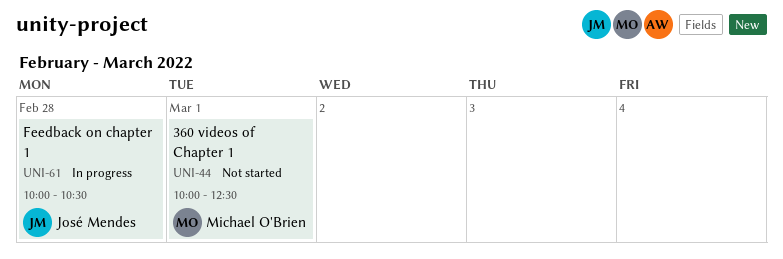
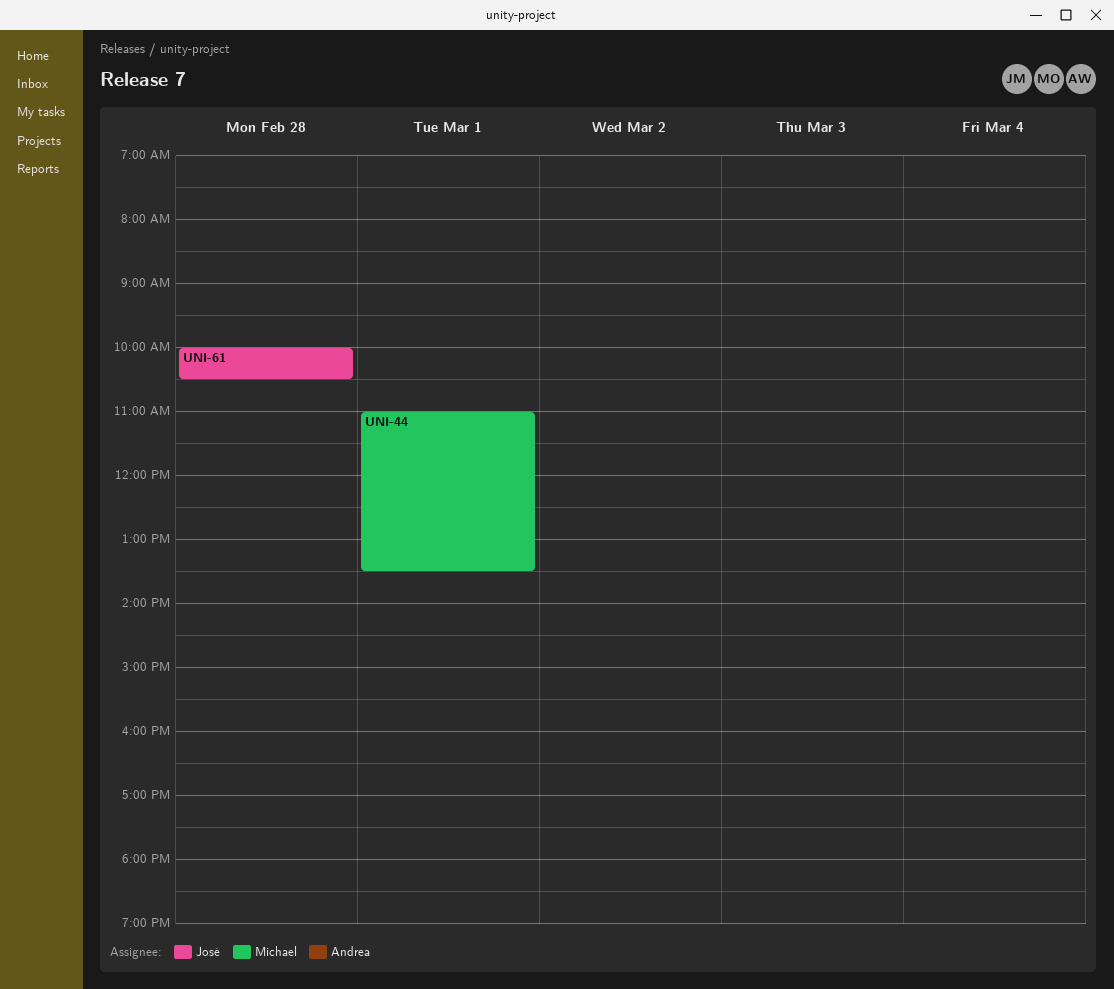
UNI-44, begins: 10:00 -> 11:00
UNI-44, ends: 12:30 -> 13:30

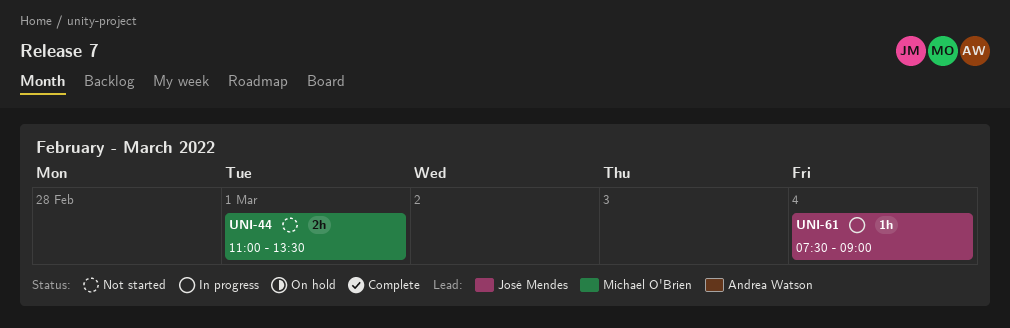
UNI-61, day: Feb 28 -> Mar 4
UNI-61, begins: 10:00 -> 07:30
UNI-61, ends: 10:30 -> 09:00

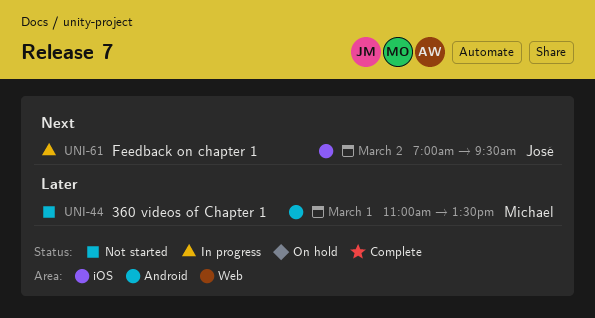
UNI-61, day: Mar 4 -> Mar 2
UNI-61, begins: 07:30 -> 07:00
UNI-61, ends: 09:00 -> 09:30

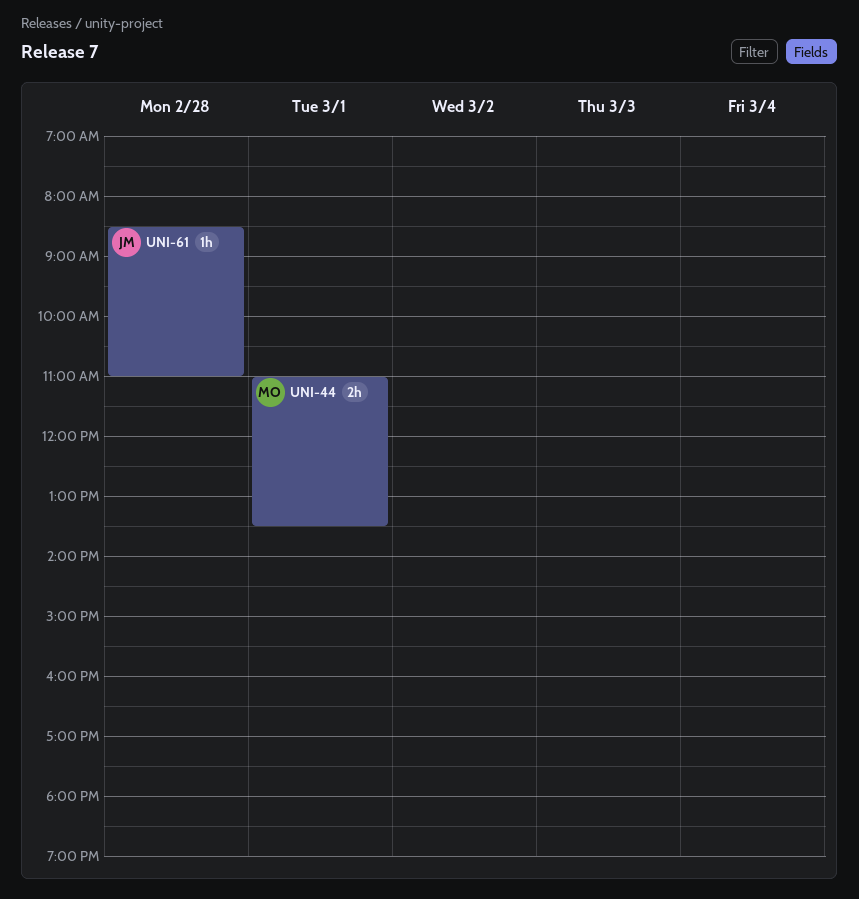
UNI-61, day: Mar 2 -> Feb 28
UNI-61, begins: 07:00 -> 08:30
UNI-61, ends: 09:30 -> 11:00

